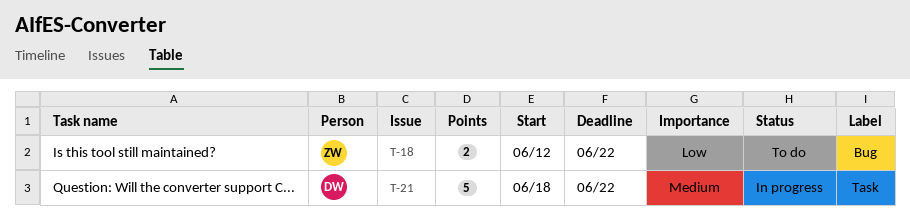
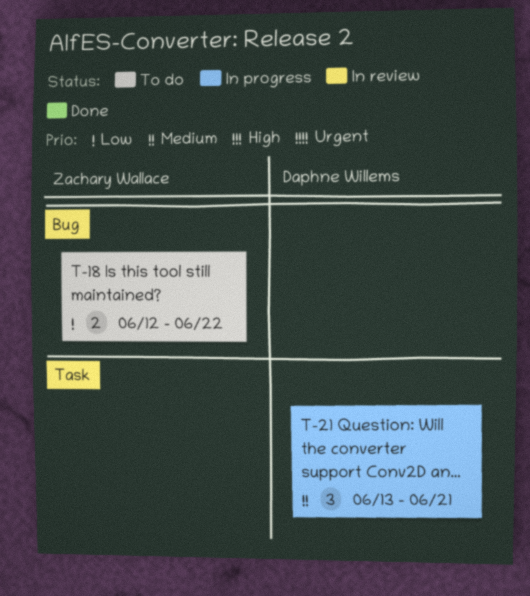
T-21, estimate: 5 -> 3
T-21, start: Jun 18 -> Jun 13
T-21, due: Jun 22 -> Jun 21

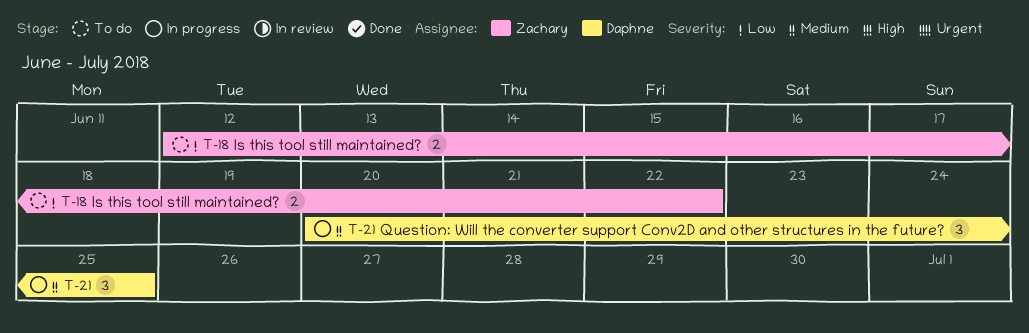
T-21, start: Jun 13 -> Jun 20
T-21, due: Jun 21 -> Jun 25

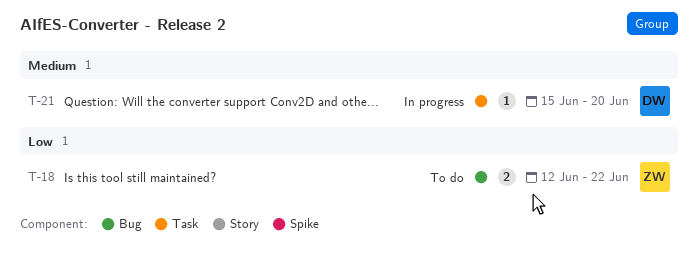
T-21, estimate: 3 -> 1
T-21, start: Jun 20 -> Jun 15
T-21, due: Jun 25 -> Jun 20

